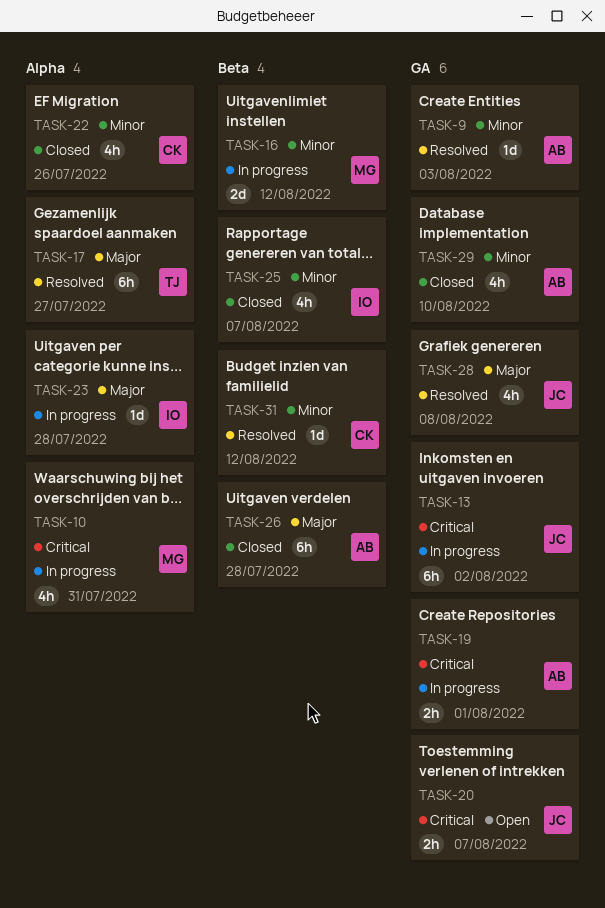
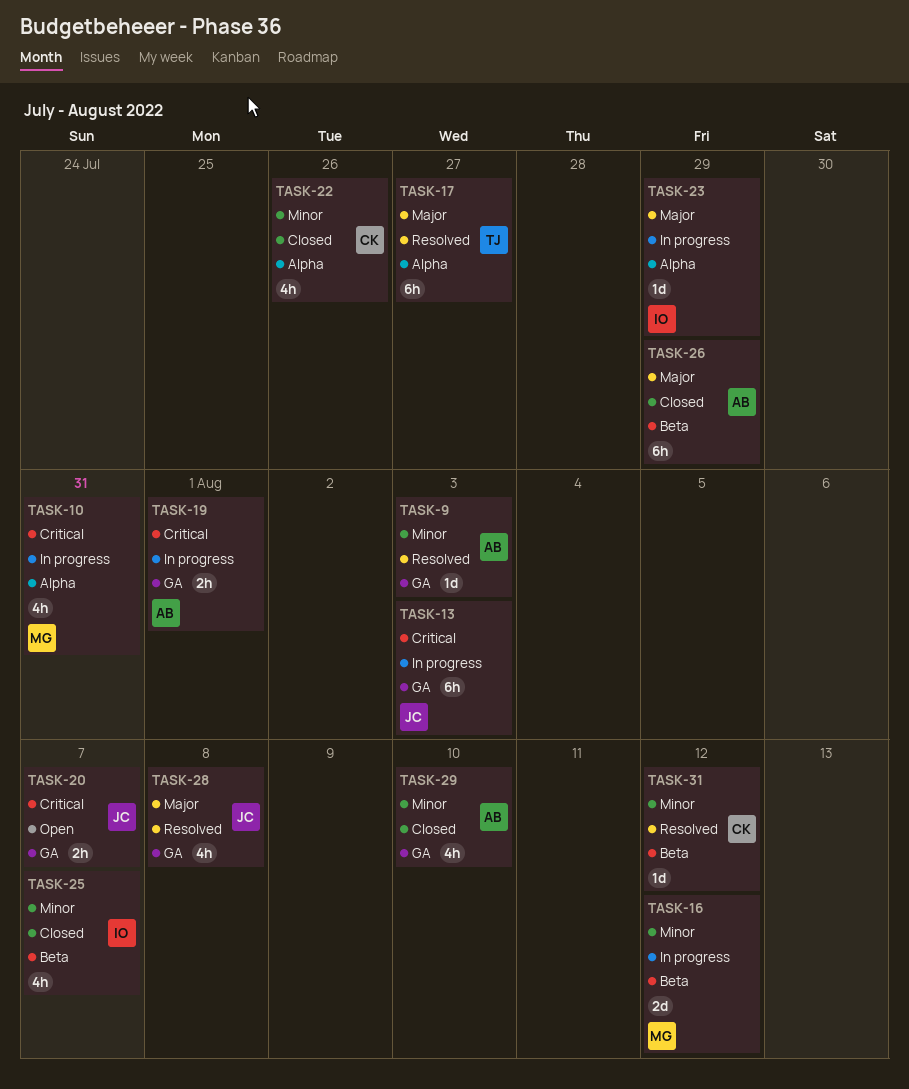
TASK-13, due: Aug 2 -> Aug 3
TASK-23, due: Jul 28 -> Jul 29
TASK-26, due: Jul 28 -> Jul 29

